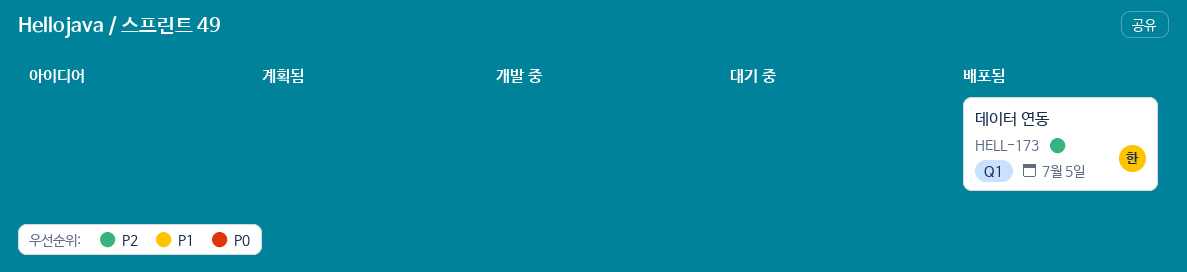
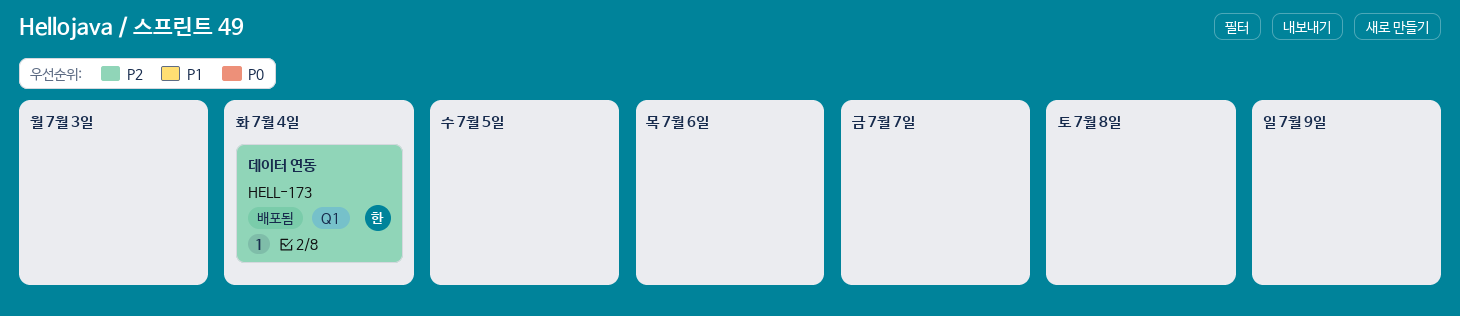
HELL-173, due: Jul 5 -> Jul 4

